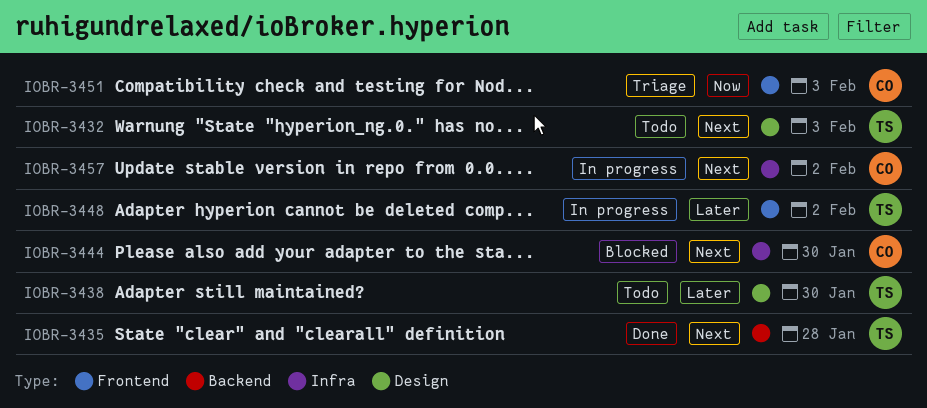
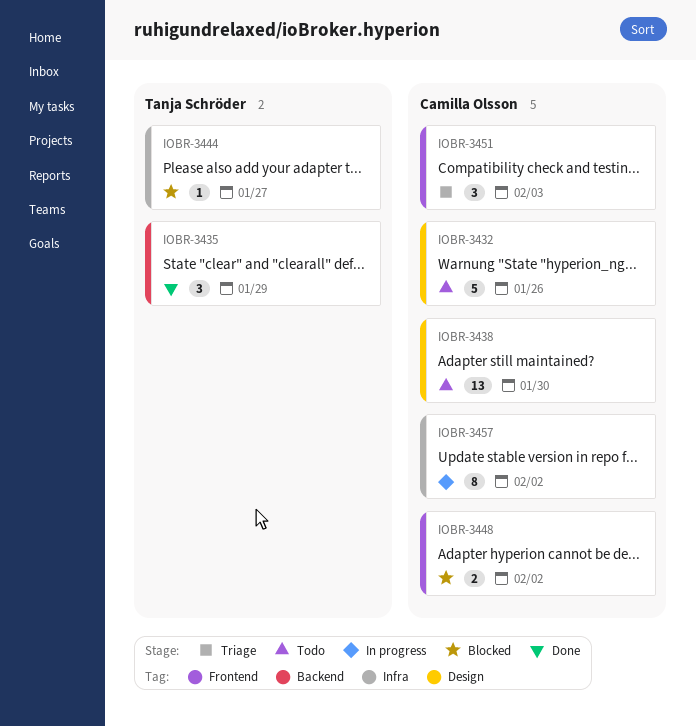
IOBR-3432, owner: Tanja Schröder -> Camilla Olsson
IOBR-3432, due: Feb 3 -> Jan 26
IOBR-3435, due: Jan 28 -> Jan 29
IOBR-3438, owner: Tanja Schröder -> Camilla Olsson
IOBR-3444, owner: Camilla Olsson -> Tanja Schröder
IOBR-3444, due: Jan 30 -> Jan 27
IOBR-3448, status: In progress -> Blocked
IOBR-3448, owner: Tanja Schröder -> Camilla Olsson

